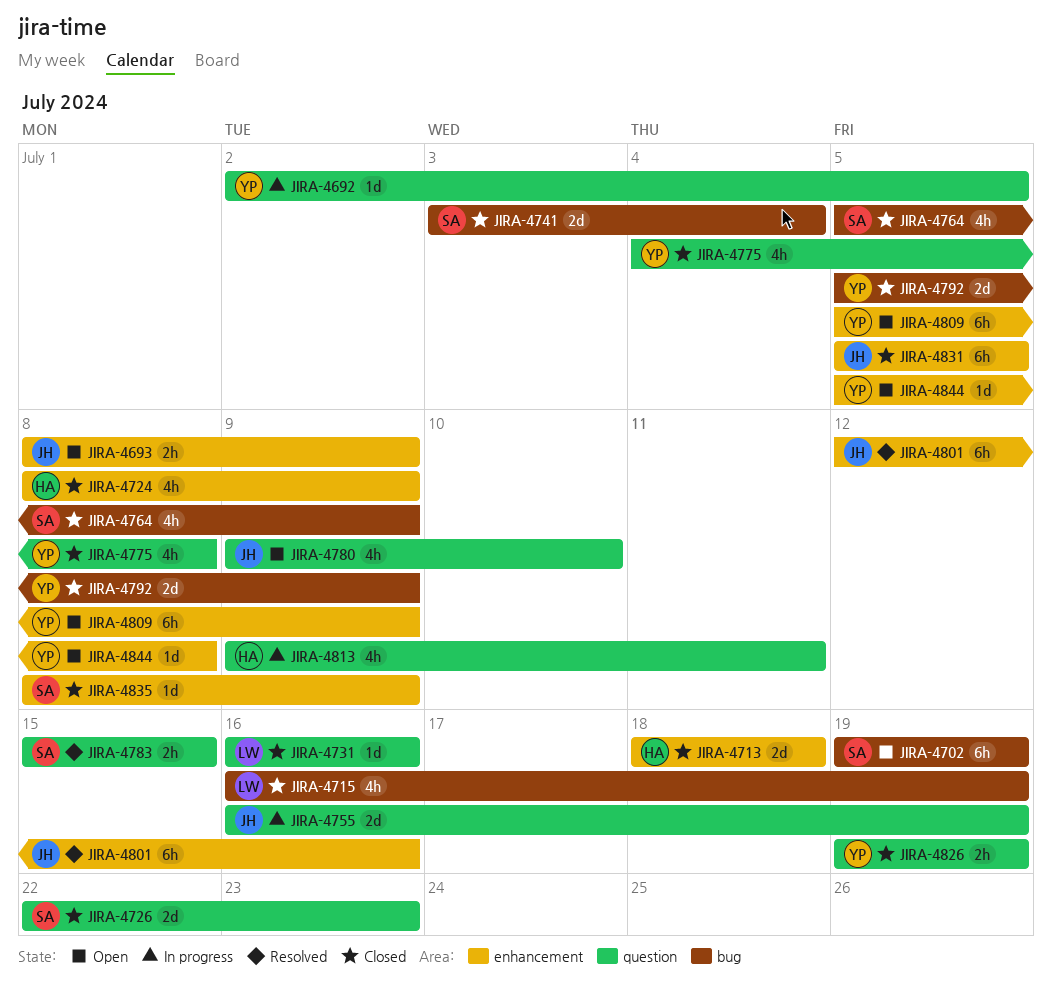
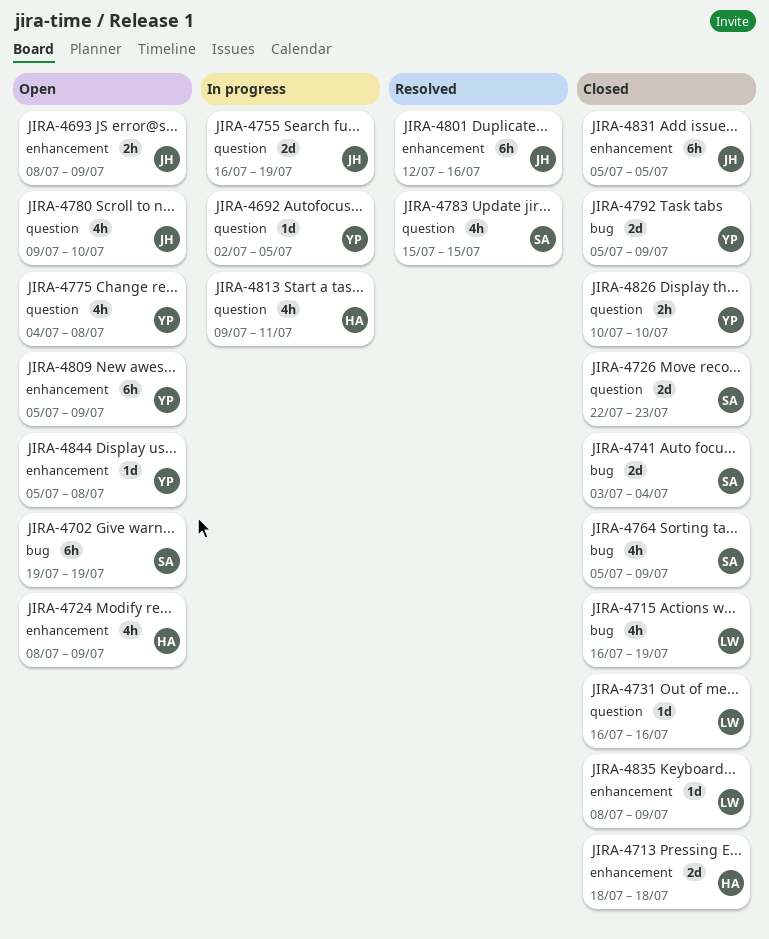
JIRA-4724, status: Closed -> Open
JIRA-4775, status: Closed -> Open
JIRA-4783, estimate: 2h -> 4h
JIRA-4826, start: Jul 19 -> Jul 10
JIRA-4826, due: Jul 19 -> Jul 10
JIRA-4835, owner: SA -> LW

